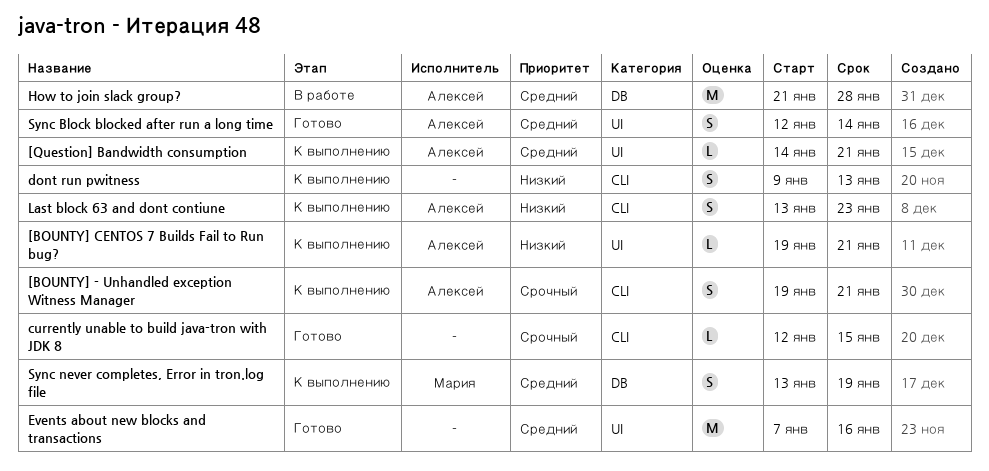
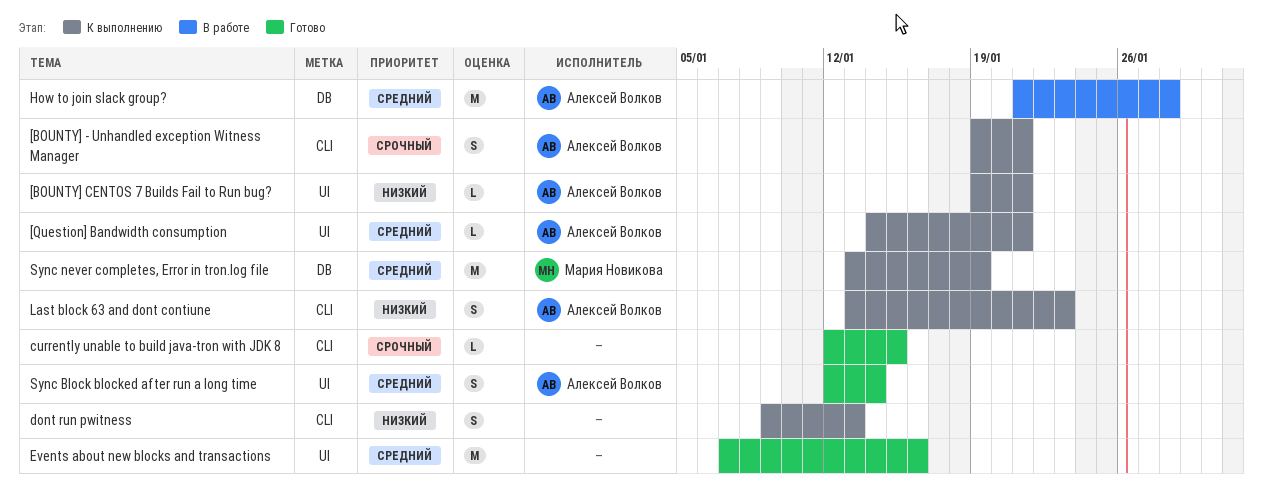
Sync never completes, Error in tron.log file, estimate: S -> M

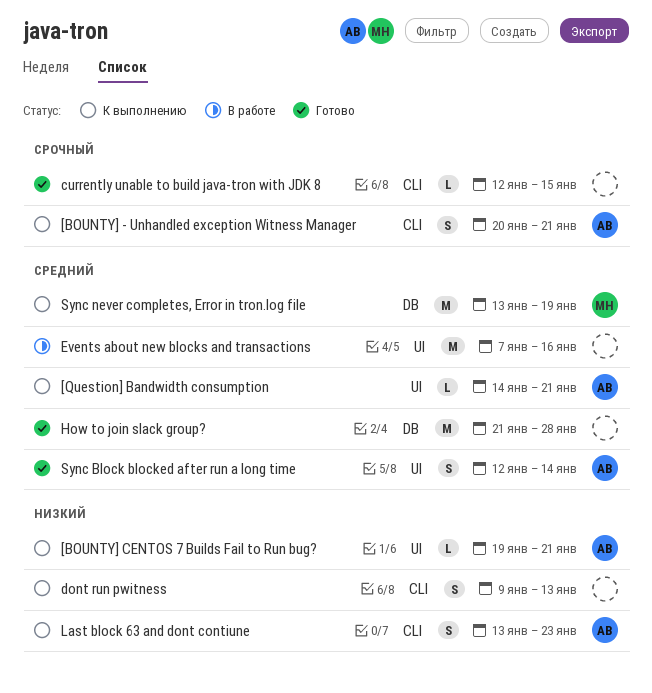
[BOUNTY] - Unhandled exception Witness Manager, start: Jan 19 -> Jan 20
Events about new blocks and transactions, status: Готово -> В работе
How to join slack group?, status: В работе -> Готово
How to join slack group?, owner: Алексей Волков -> none

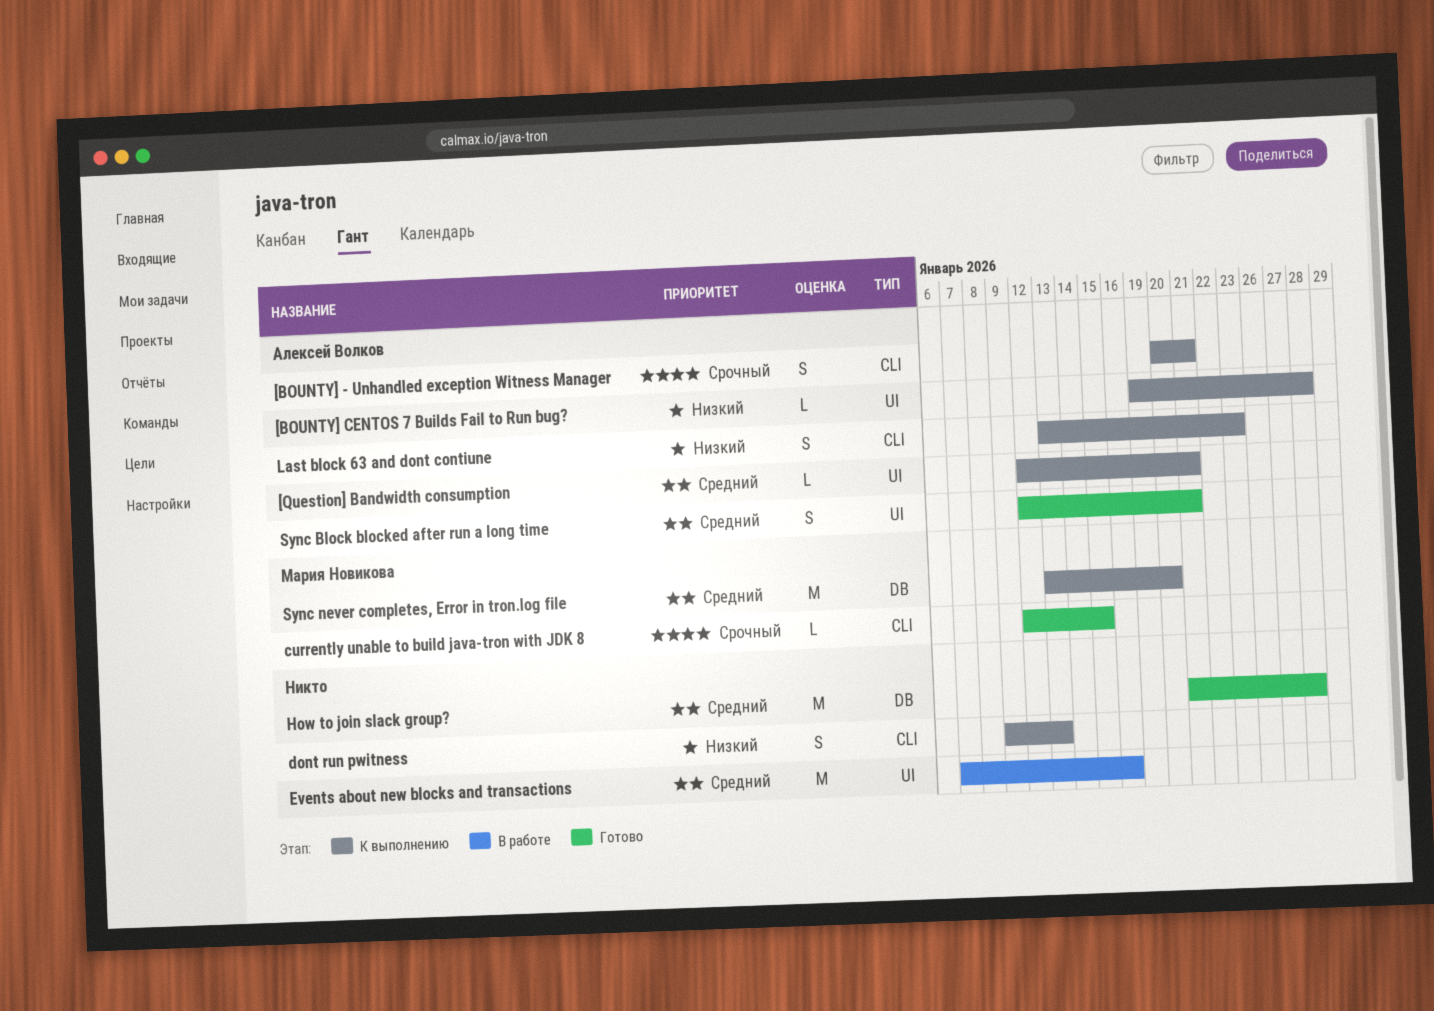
[BOUNTY] CENTOS 7 Builds Fail to Run bug?, due: Jan 21 -> Jan 28
[Question] Bandwidth consumption, start: Jan 14 -> Jan 12
currently unable to build java-tron with JDK 8, owner: none -> Мария Новикова
Sync Block blocked after run a long time, due: Jan 14 -> Jan 21
Sync never completes, Error in tron.log file, due: Jan 19 -> Jan 20

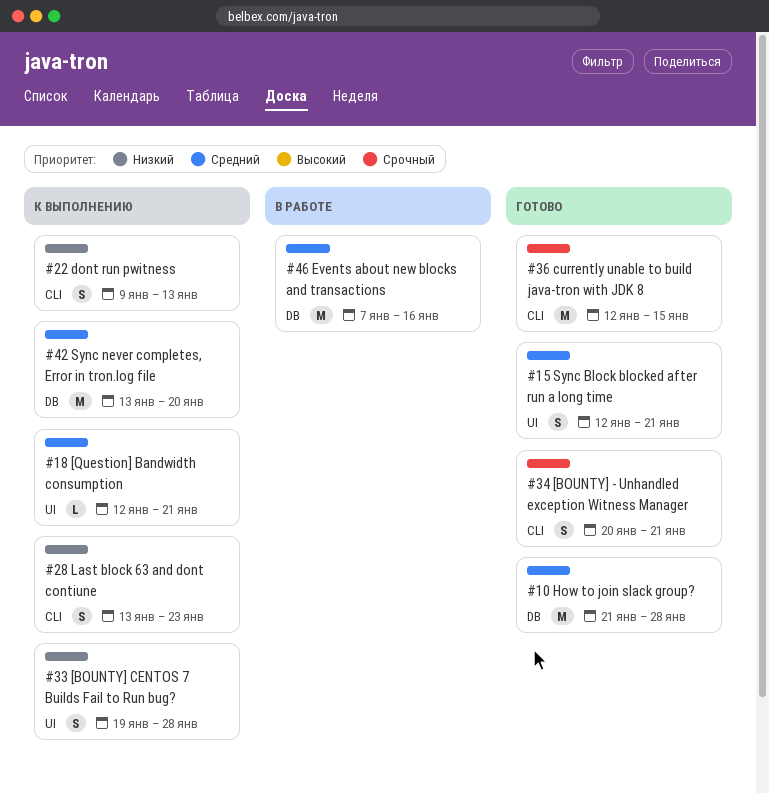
[BOUNTY] - Unhandled exception Witness Manager, status: К выполнению -> Готово
[BOUNTY] CENTOS 7 Builds Fail to Run bug?, estimate: L -> S
currently unable to build java-tron with JDK 8, estimate: L -> M
Events about new blocks and transactions, label: UI -> DB

